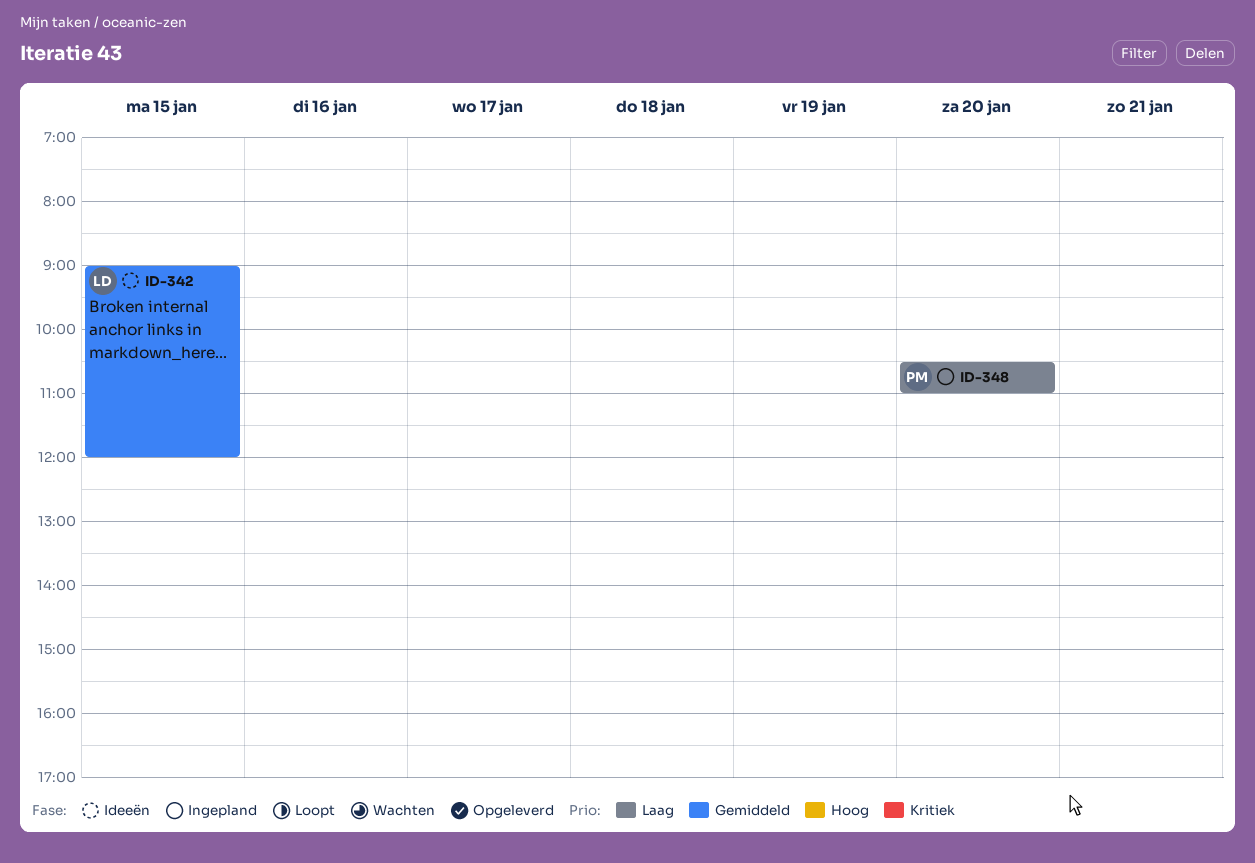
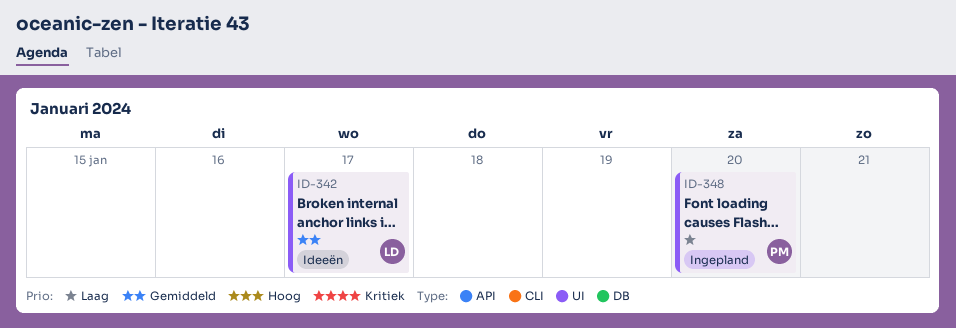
ID-342, day: Jan 15 -> Jan 17

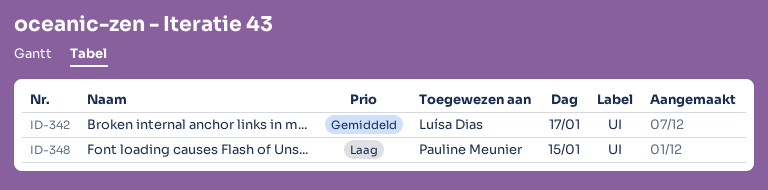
ID-348, day: Jan 20 -> Jan 15

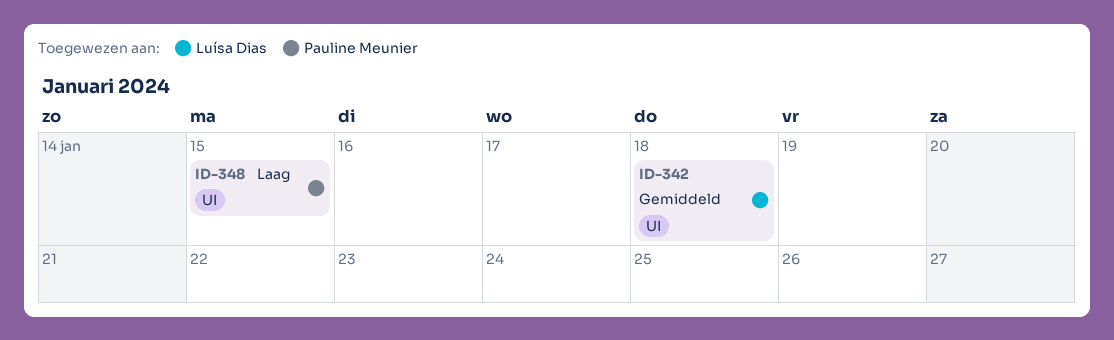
ID-342, day: Jan 17 -> Jan 18

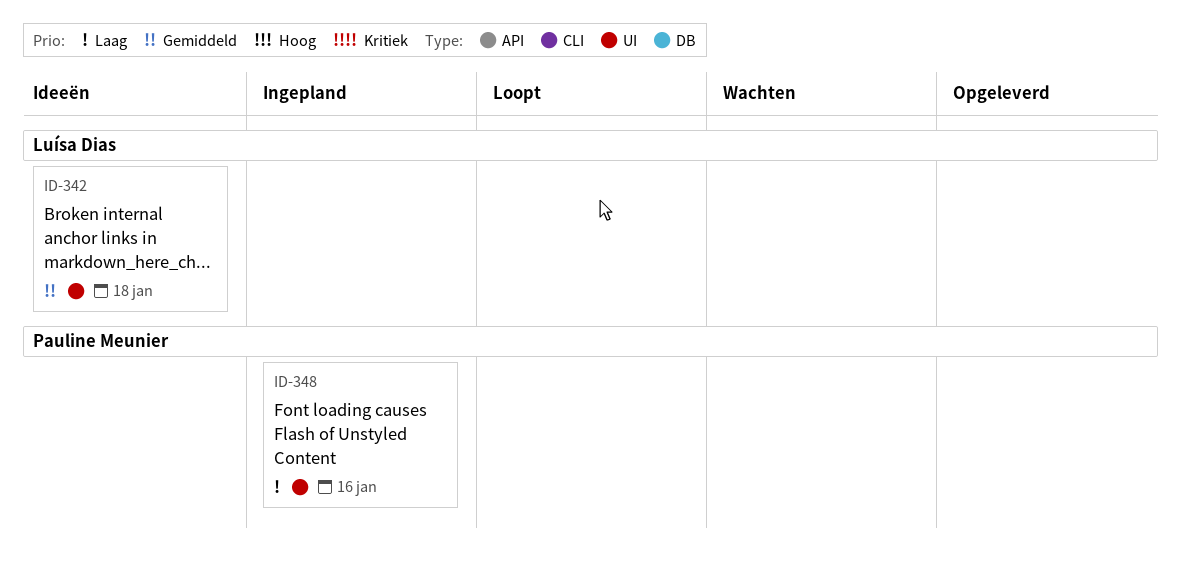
ID-348, day: Jan 15 -> Jan 16

